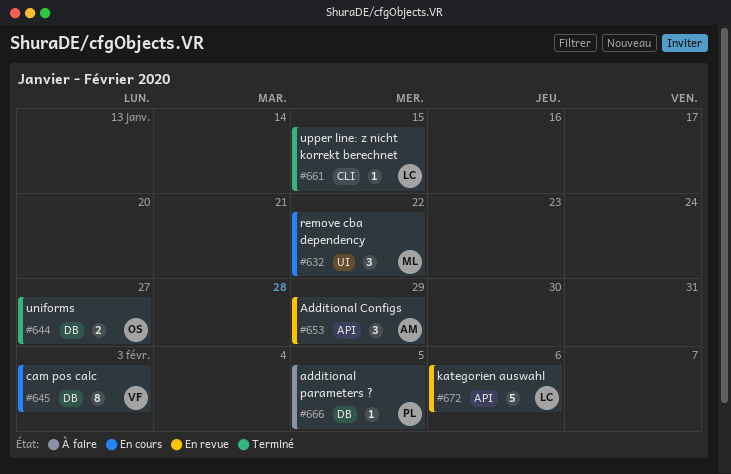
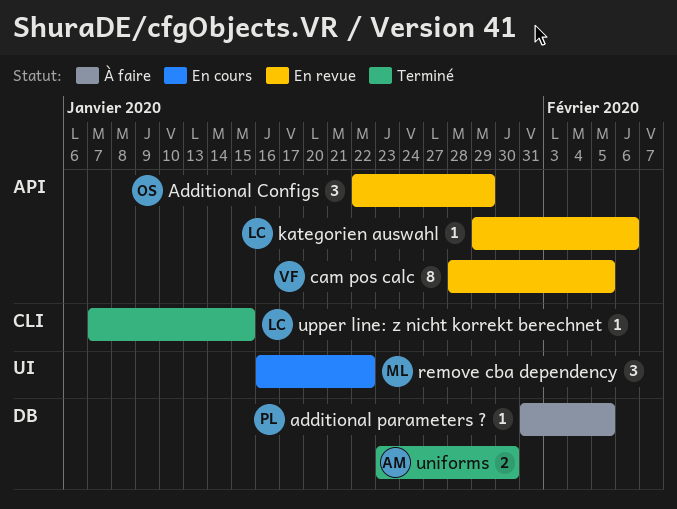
Additional Configs, owner: AM -> OS
cam pos calc, status: En cours -> En revue
cam pos calc, label: DB -> API
cam pos calc, due: Feb 3 -> Feb 5
kategorien auswahl, estimate: 5 -> 1
uniforms, owner: OS -> AM
uniforms, due: Jan 27 -> Jan 30

